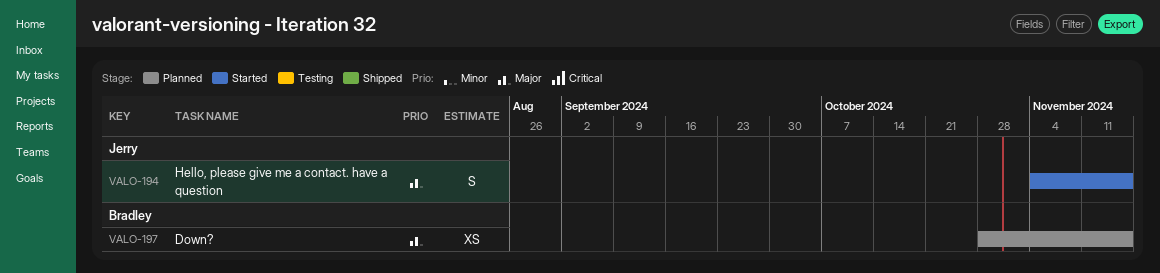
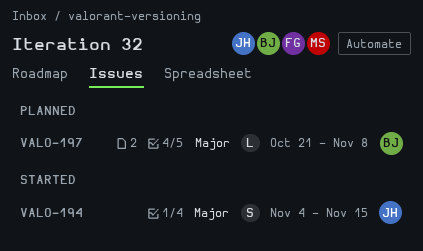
VALO-197, estimate: XS -> L
VALO-197, start: Oct 28 -> Oct 21
VALO-197, due: Nov 15 -> Nov 8

